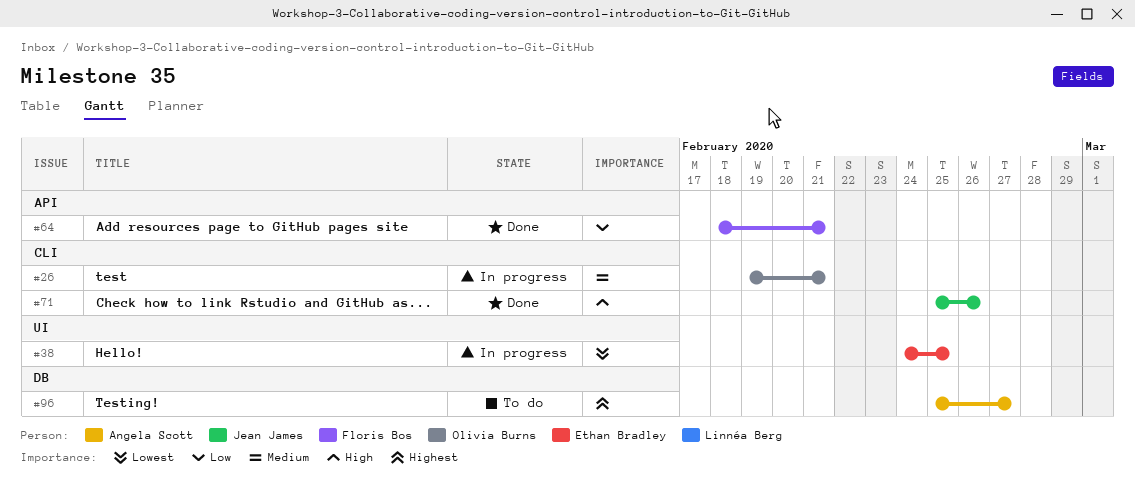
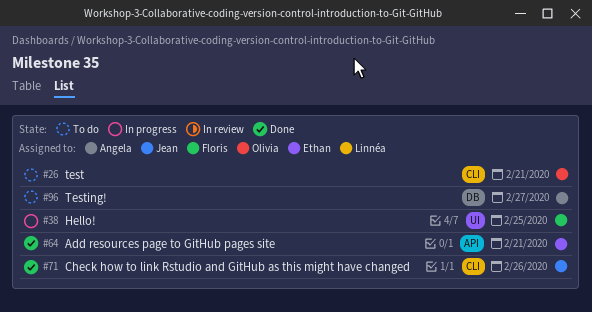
#26, status: In progress -> To do
#38, owner: Ethan Bradley -> Floris Bos
#64, owner: Floris Bos -> Ethan Bradley

